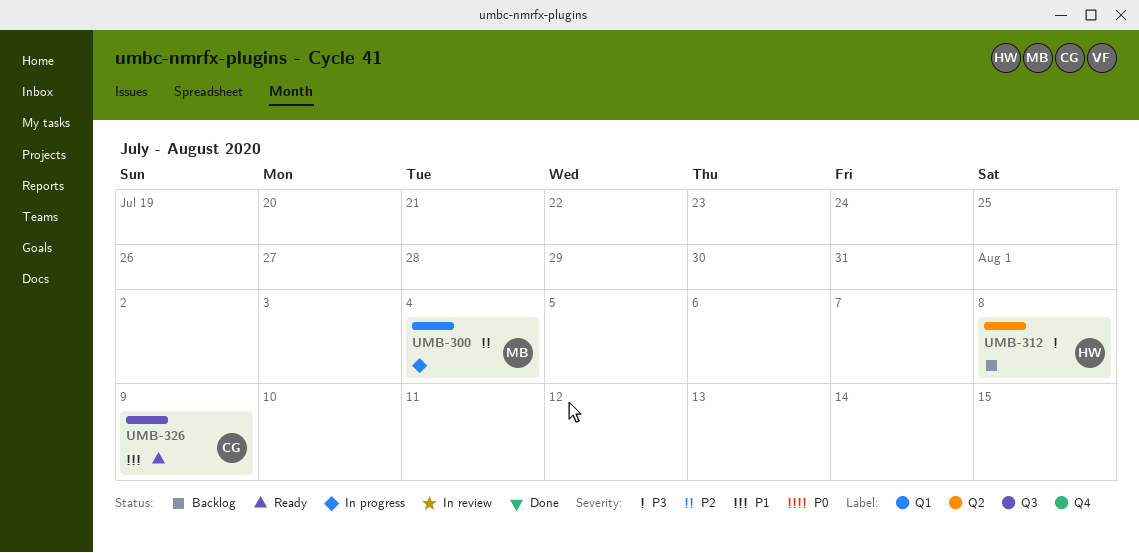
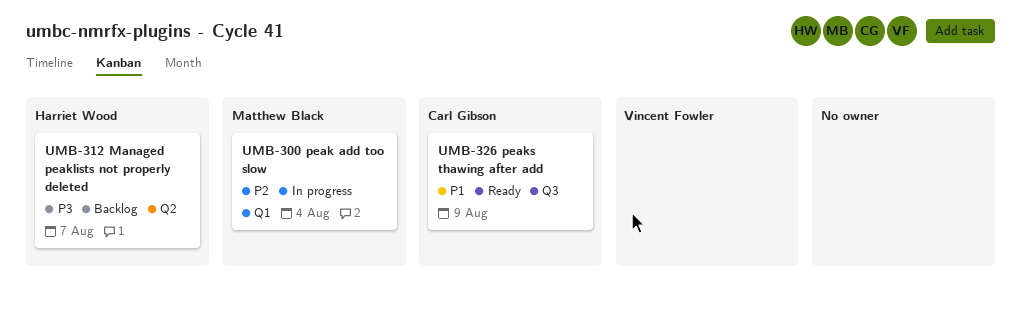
UMB-312, due: Aug 8 -> Aug 7

